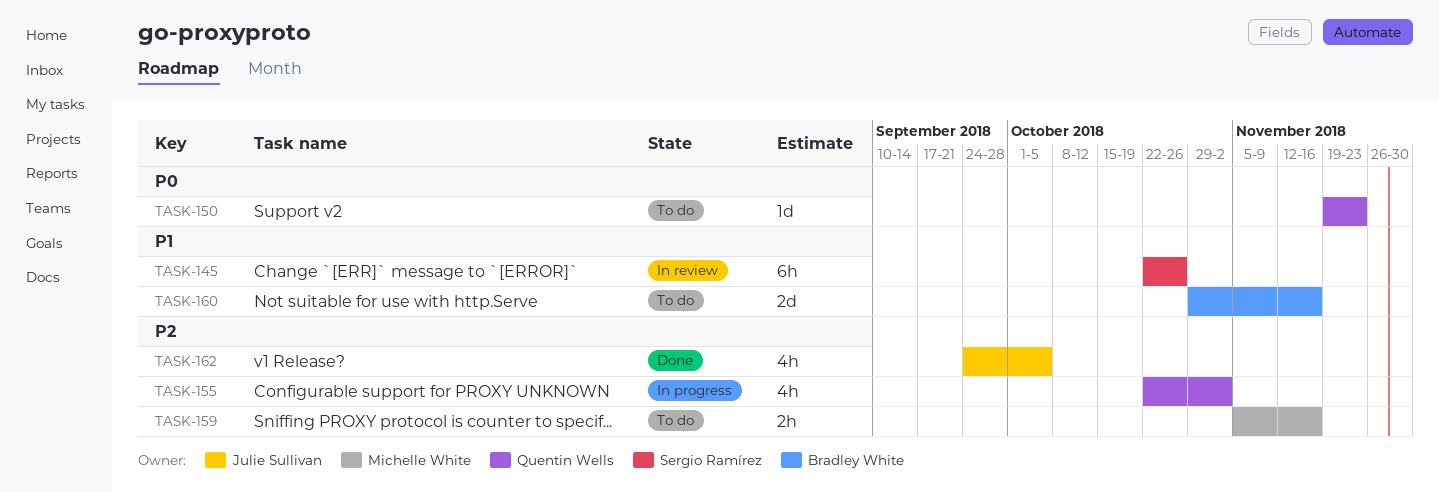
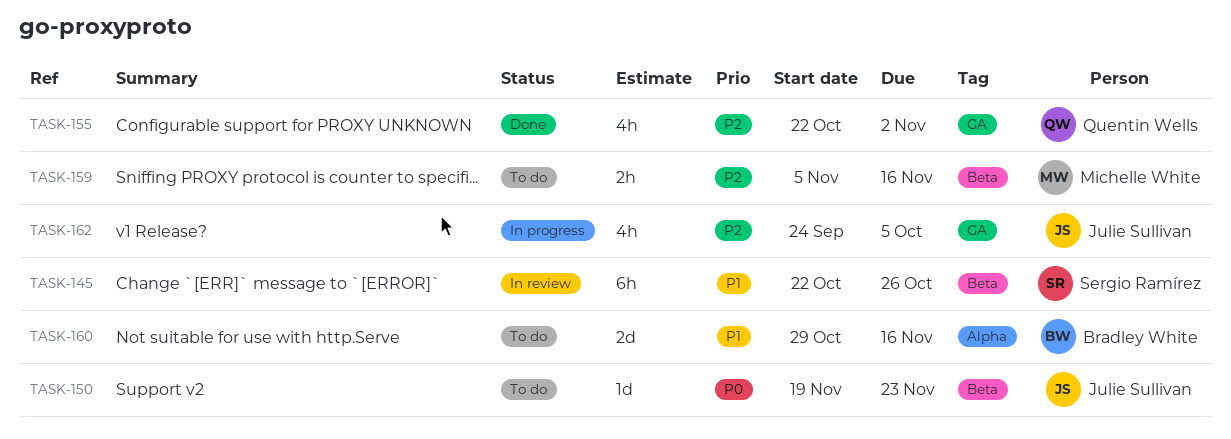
TASK-150, owner: Quentin Wells -> Julie Sullivan
TASK-155, status: In progress -> Done
TASK-162, status: Done -> In progress

